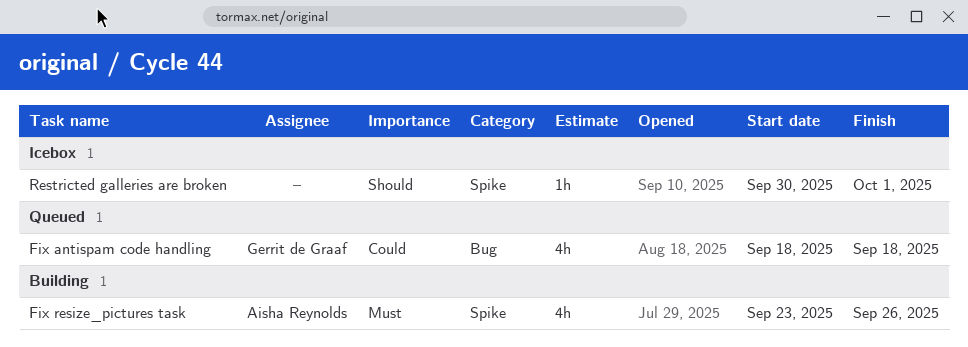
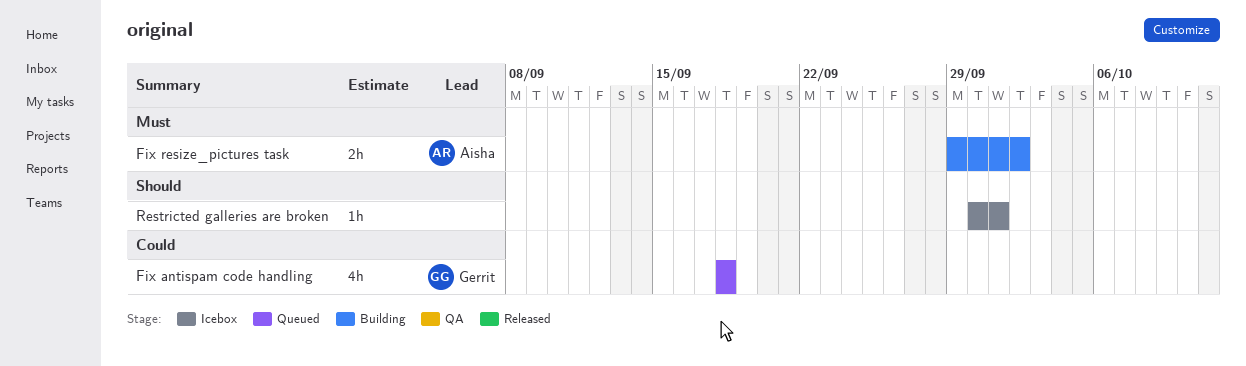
Fix resize_pictures task, estimate: 4h -> 2h
Fix resize_pictures task, start: Sep 23 -> Sep 29
Fix resize_pictures task, due: Sep 26 -> Oct 2

